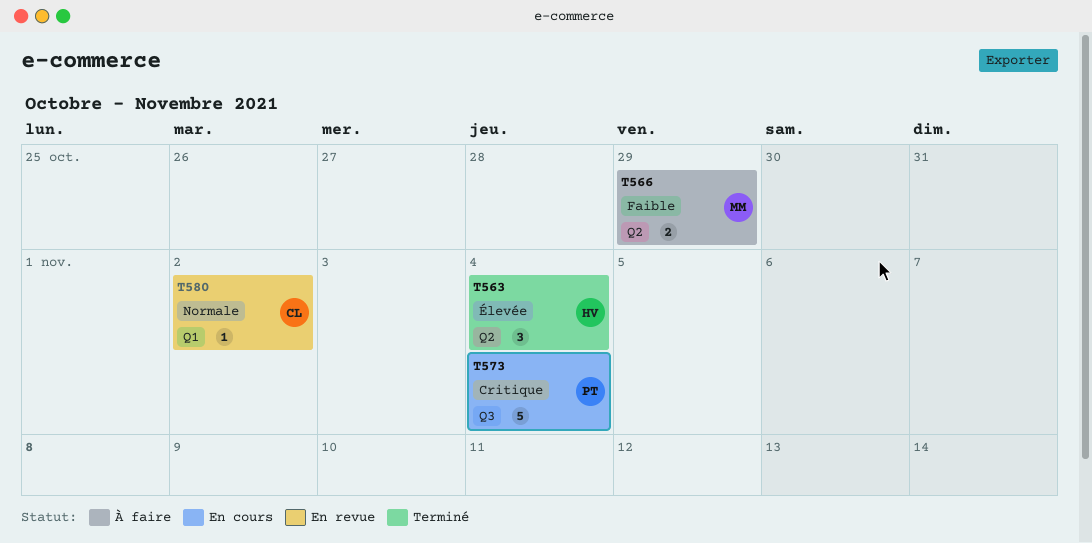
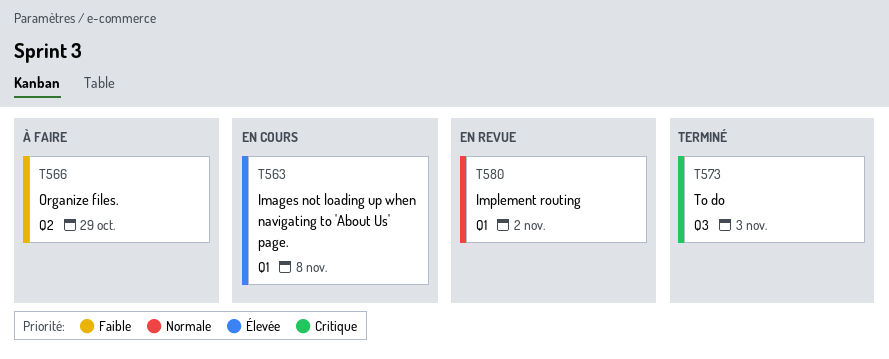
T563, status: Terminé -> En cours
T563, label: Q2 -> Q1
T563, due: Nov 4 -> Nov 8
T573, status: En cours -> Terminé
T573, due: Nov 4 -> Nov 3

